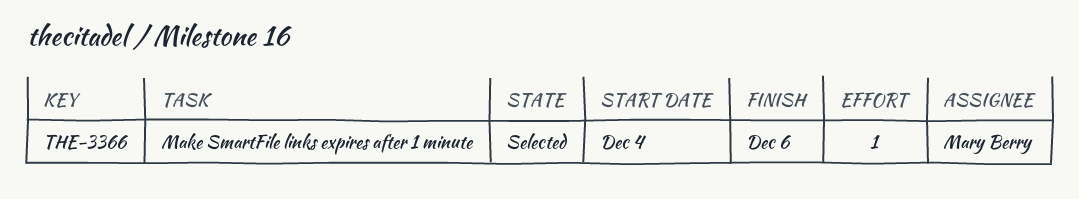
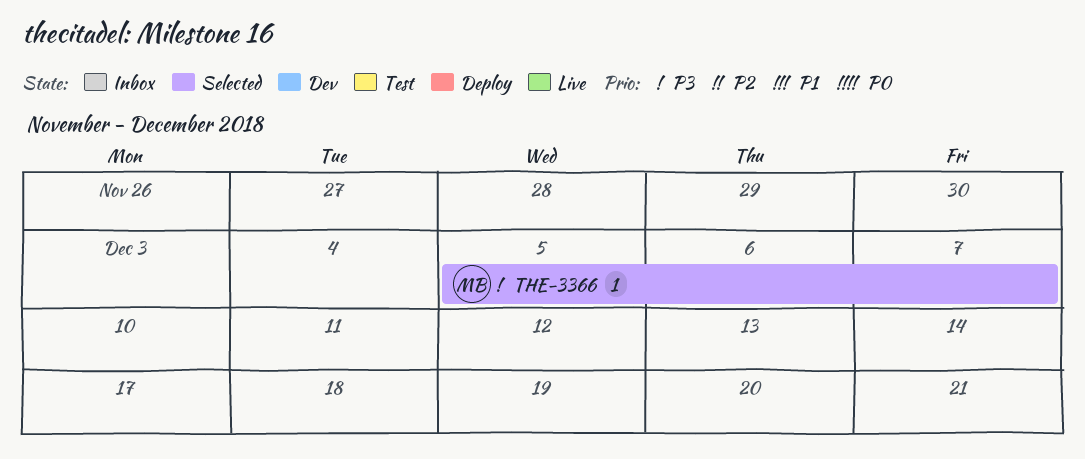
THE-3366, start: Dec 4 -> Dec 5
THE-3366, due: Dec 6 -> Dec 7

